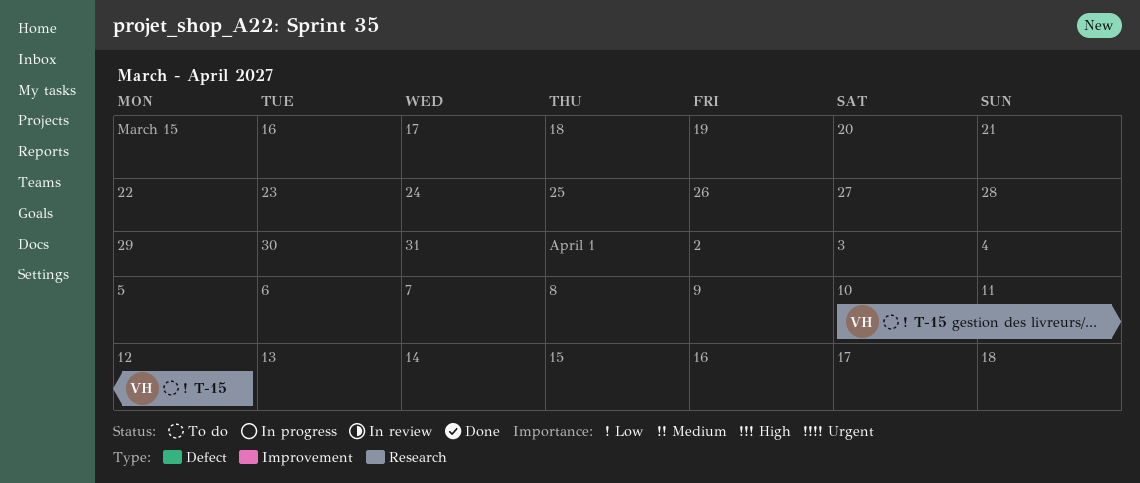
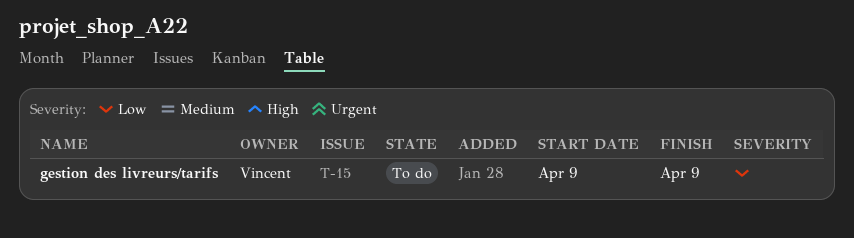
T-15, start: Apr 10 -> Apr 9
T-15, due: Apr 12 -> Apr 9

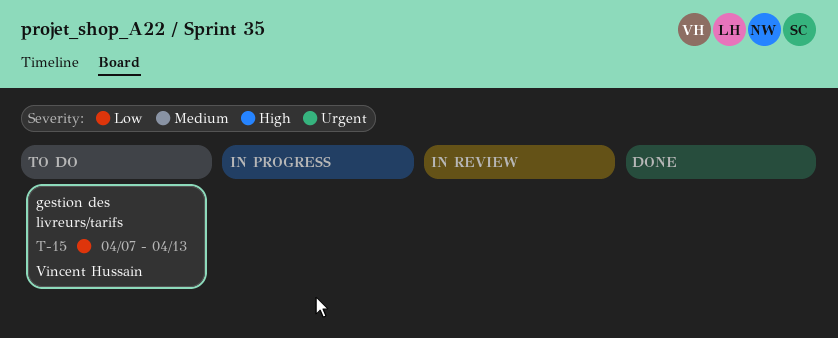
T-15, start: Apr 9 -> Apr 7
T-15, due: Apr 9 -> Apr 13

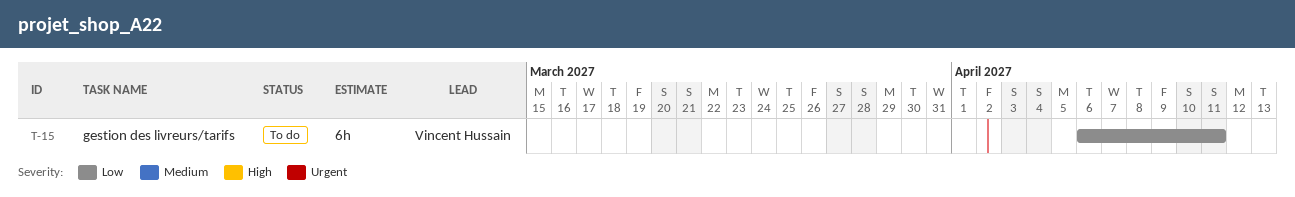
T-15, start: Apr 7 -> Apr 6
T-15, due: Apr 13 -> Apr 11

